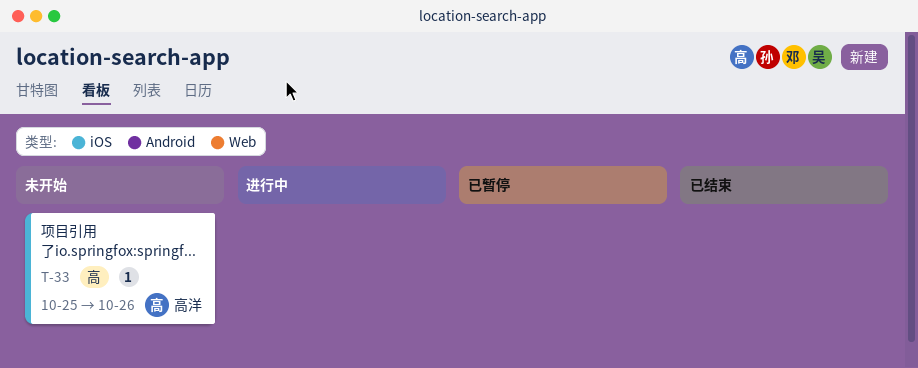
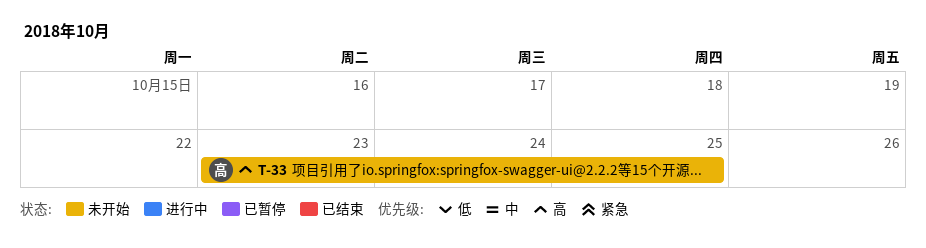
T-33, start: Oct 25 -> Oct 23
T-33, due: Oct 26 -> Oct 25

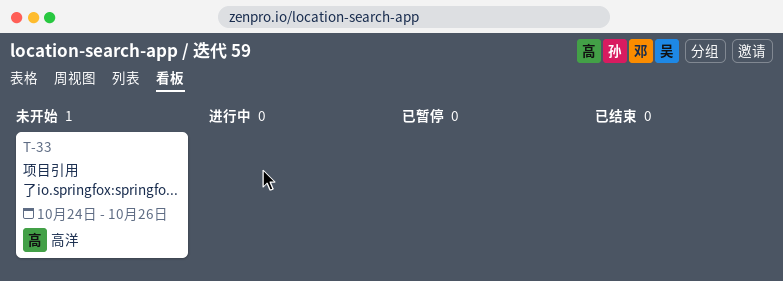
T-33, start: Oct 23 -> Oct 24
T-33, due: Oct 25 -> Oct 26

